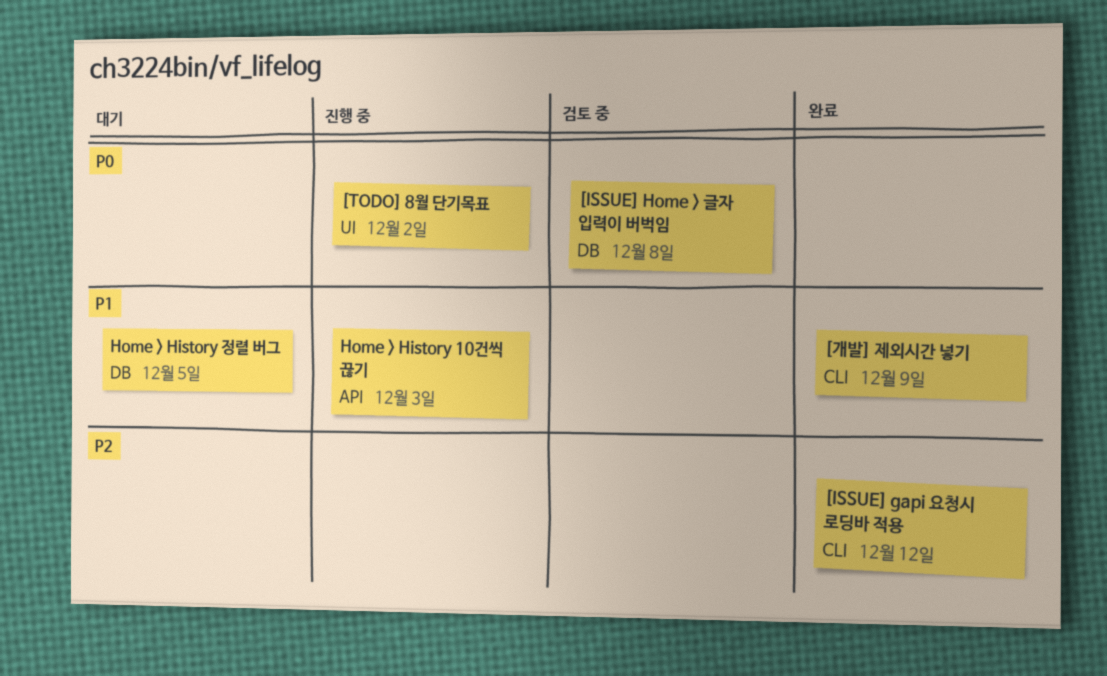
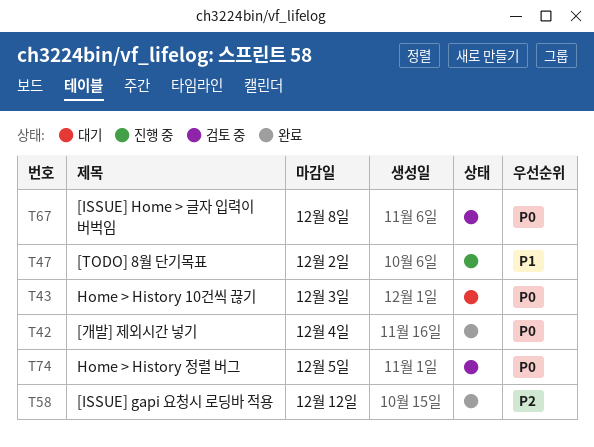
[TODO] 8월 단기목표, priority: P0 -> P1
[개발] 제외시간 넣기, priority: P1 -> P0
[개발] 제외시간 넣기, due: Dec 9 -> Dec 4
Home > History 10건씩 끊기, status: 진행 중 -> 대기
Home > History 10건씩 끊기, priority: P1 -> P0
Home > History 정렬 버그, status: 대기 -> 검토 중
Home > History 정렬 버그, priority: P1 -> P0

